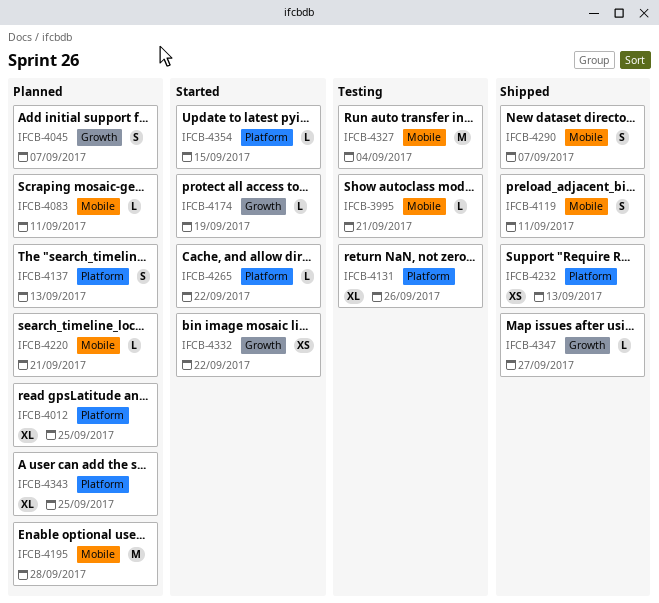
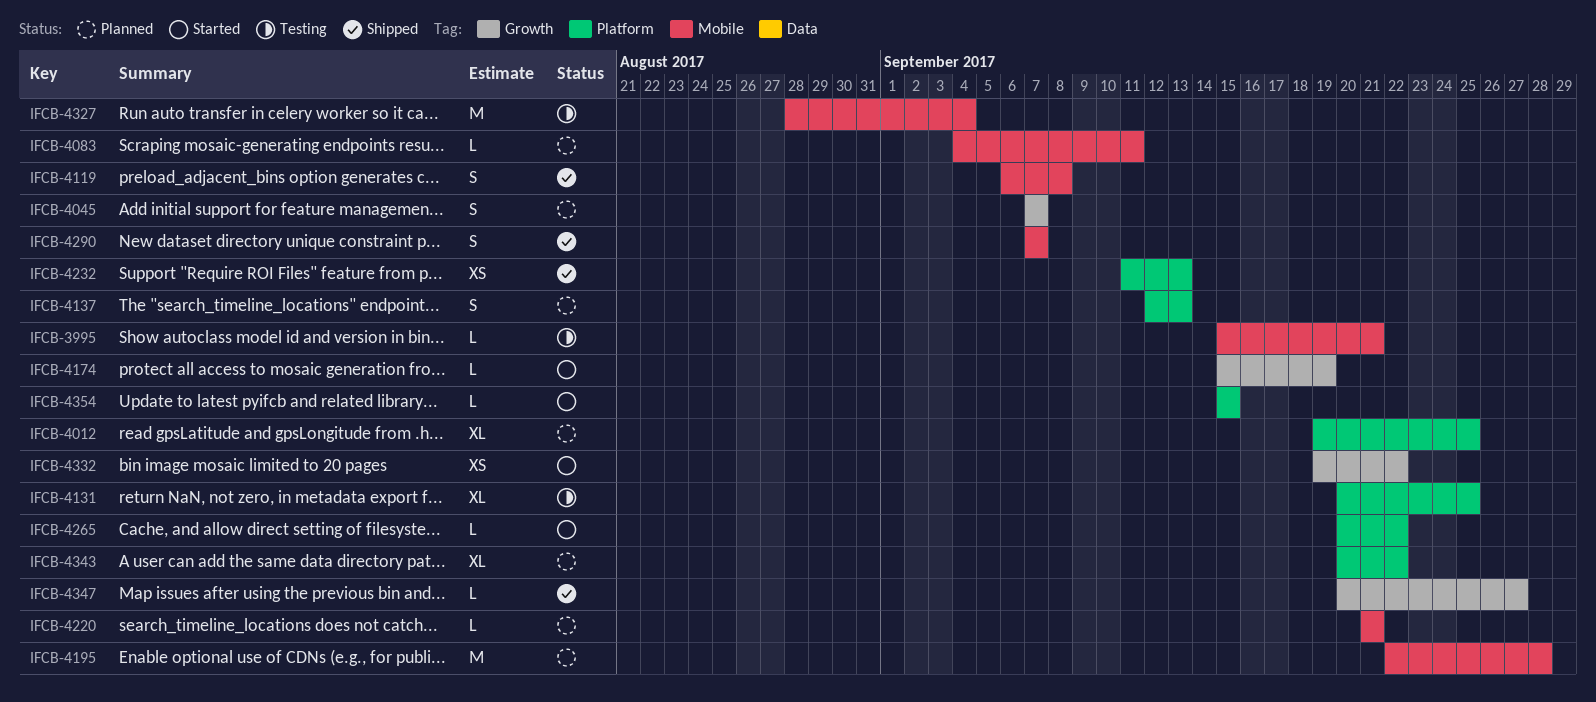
IFCB-4119, due: Sep 11 -> Sep 8
IFCB-4131, due: Sep 26 -> Sep 25
IFCB-4343, due: Sep 25 -> Sep 22

